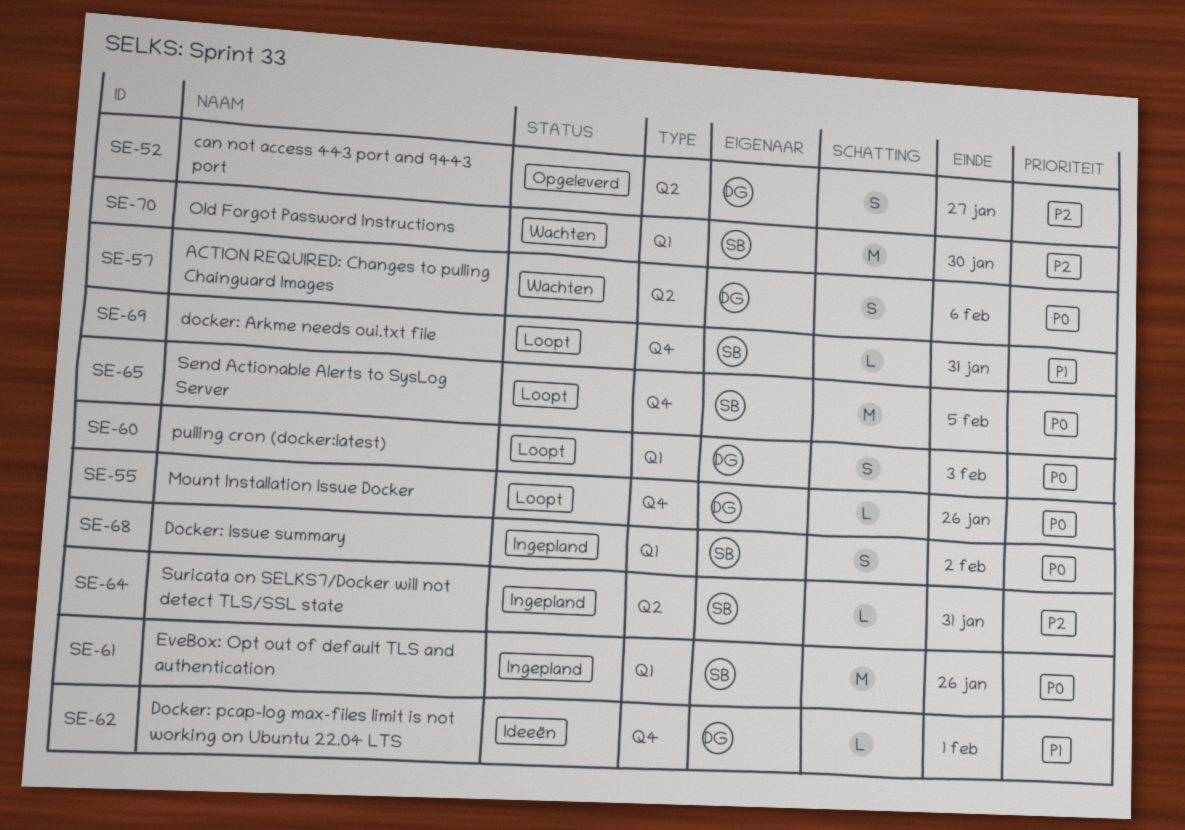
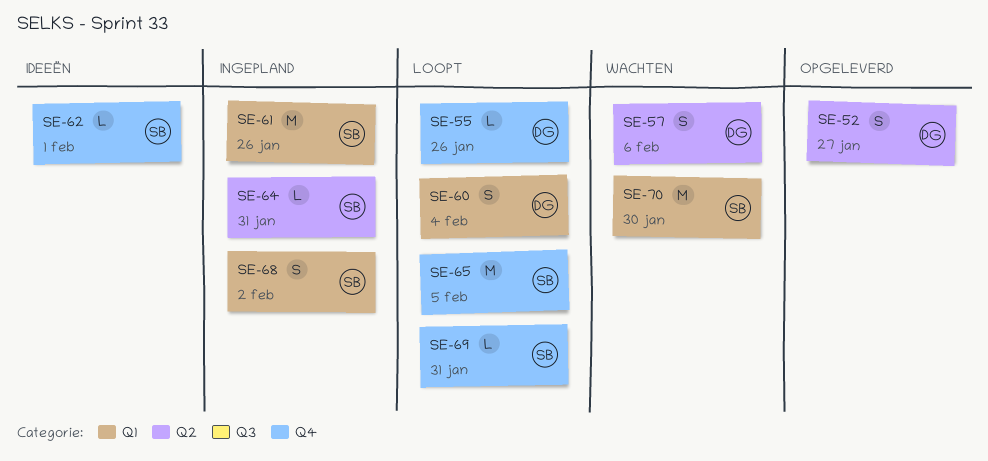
SE-60, due: Feb 3 -> Feb 4
SE-62, owner: DG -> SB

